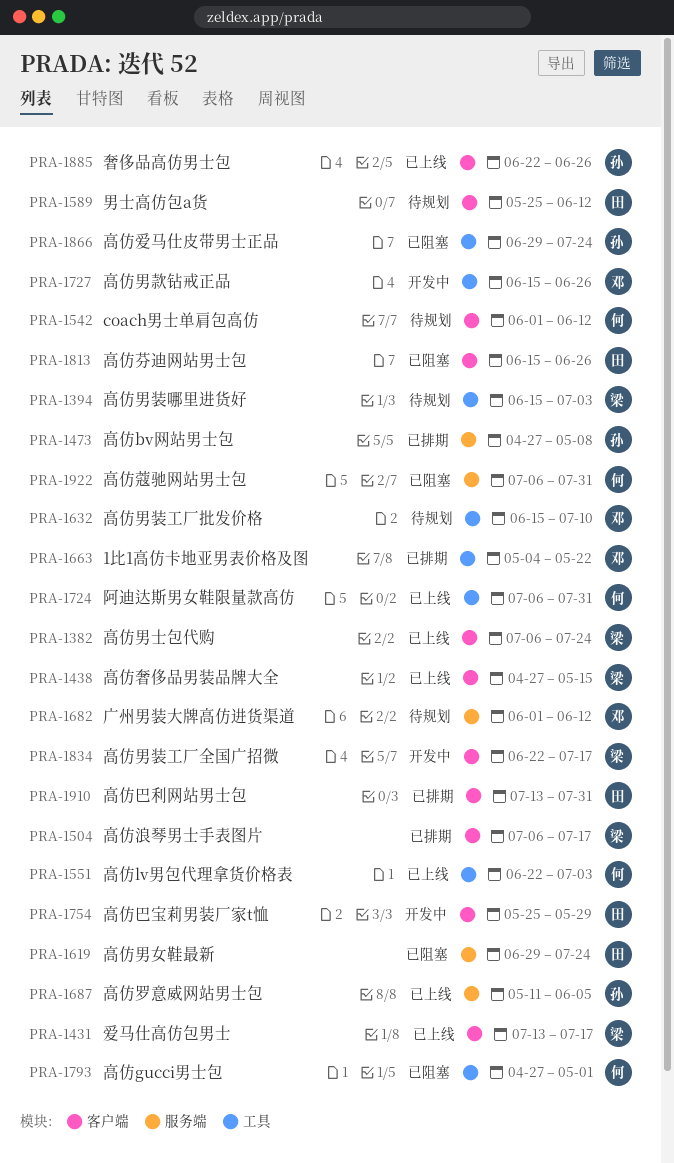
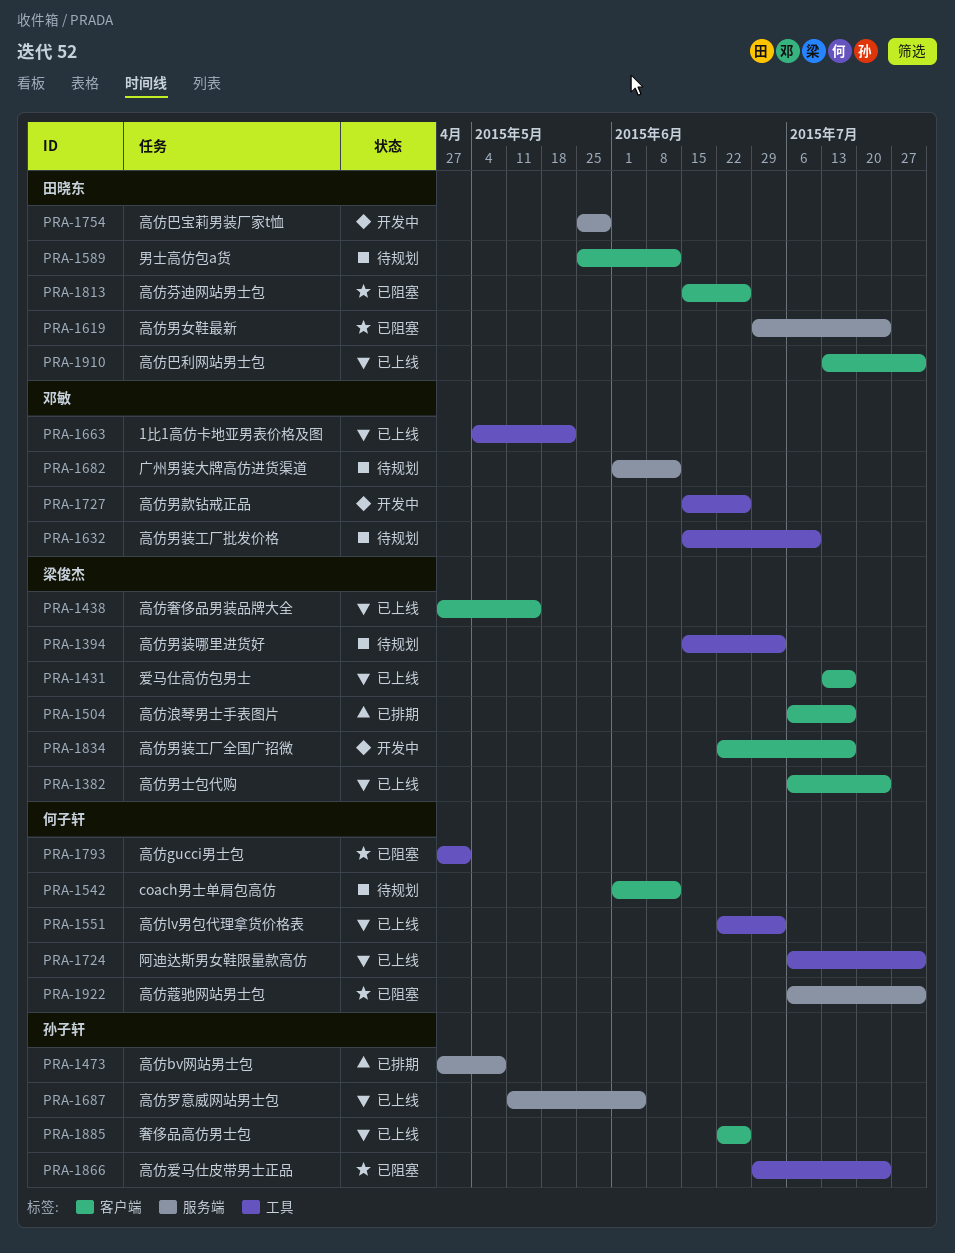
PRA-1663, status: 已排期 -> 已上线
PRA-1754, label: 客户端 -> 服务端
PRA-1910, status: 已排期 -> 已上线

